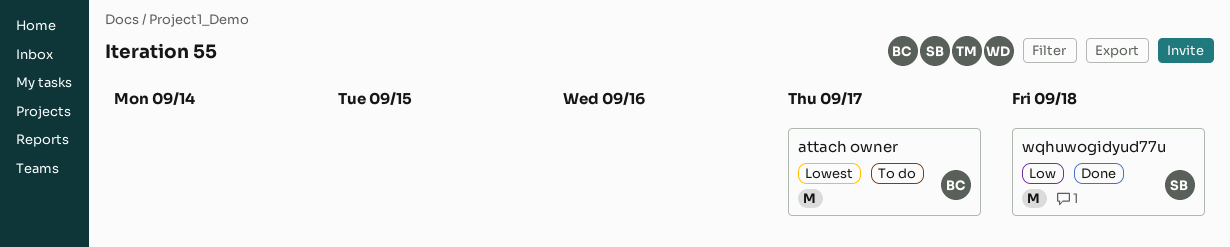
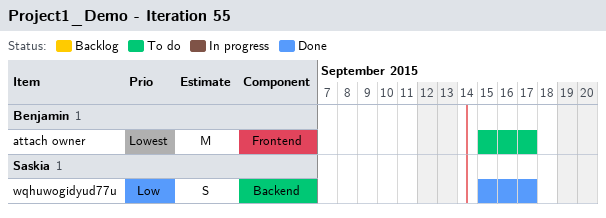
wqhuwogidyud77u, estimate: M -> S
wqhuwogidyud77u, due: Sep 18 -> Sep 17

